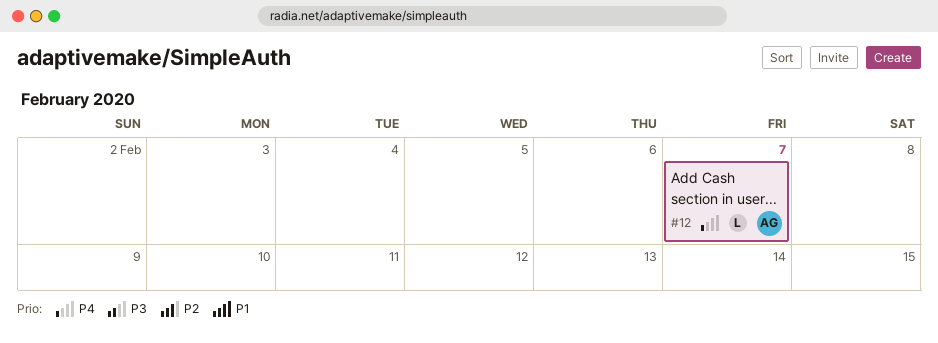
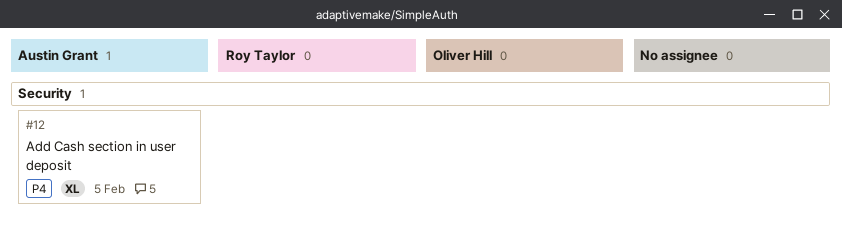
#12, estimate: L -> XL
#12, due: Feb 7 -> Feb 5

